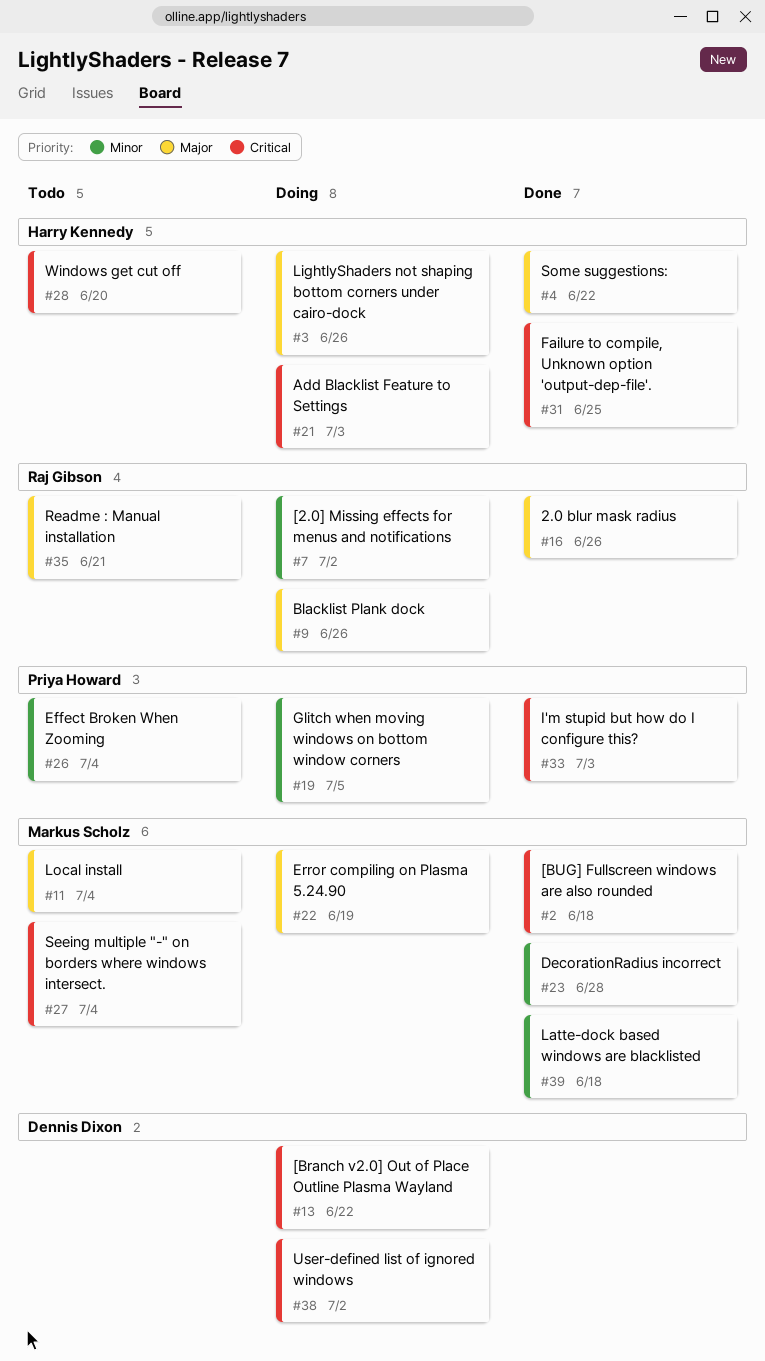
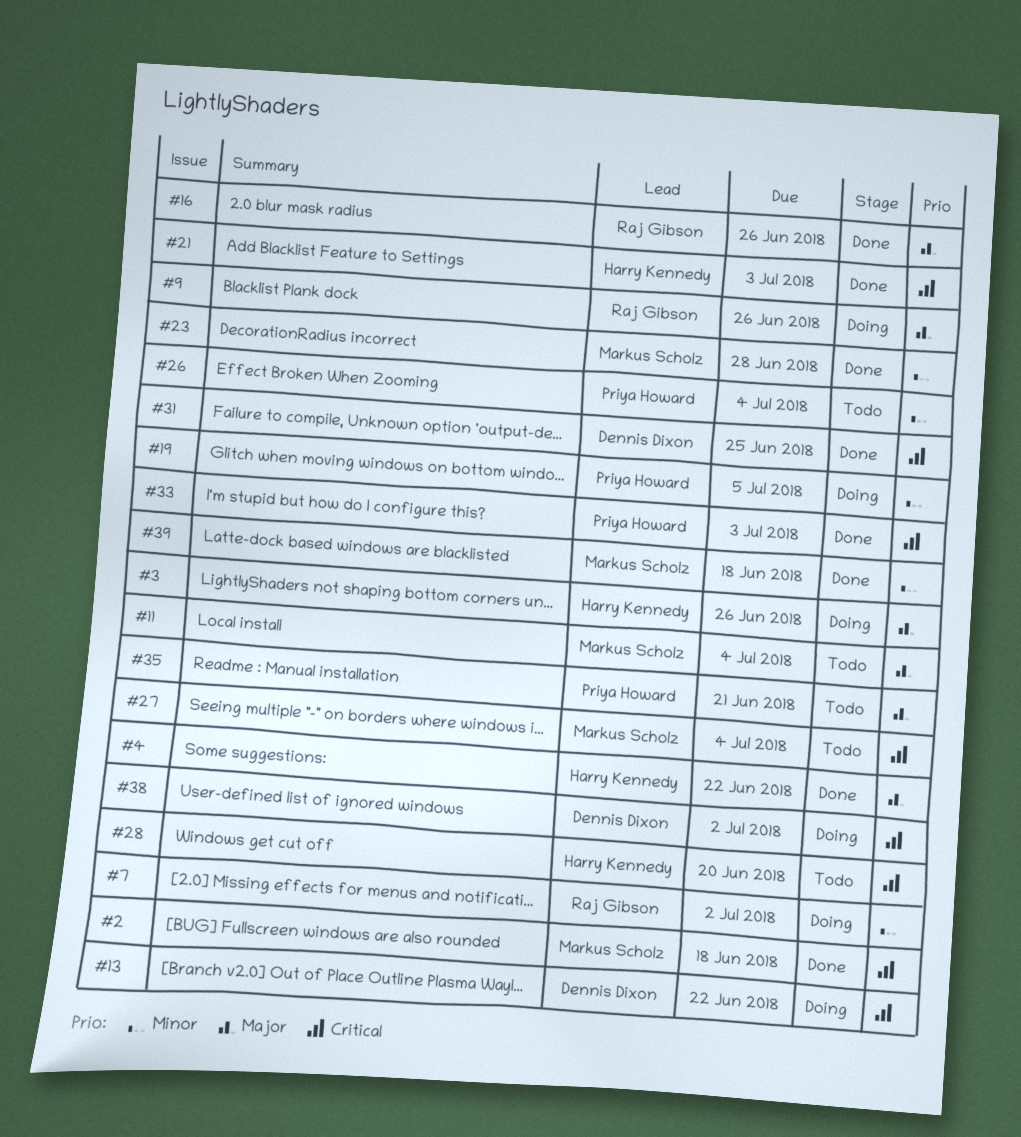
#21, status: Doing -> Done
#22: present -> none
#31, owner: Harry Kennedy -> Dennis Dixon
#35, owner: Raj Gibson -> Priya Howard

